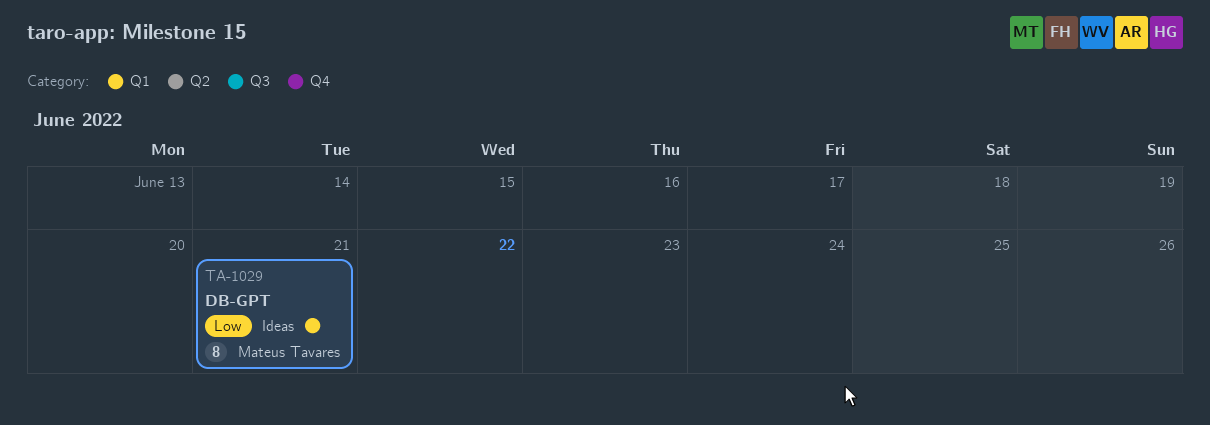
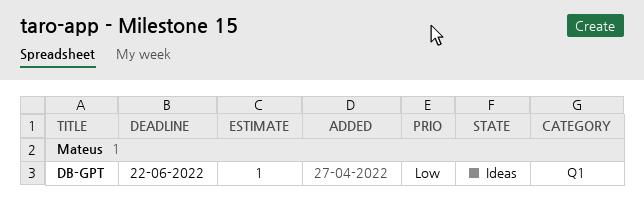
DB-GPT, estimate: 8 -> 1
DB-GPT, due: Jun 21 -> Jun 22

